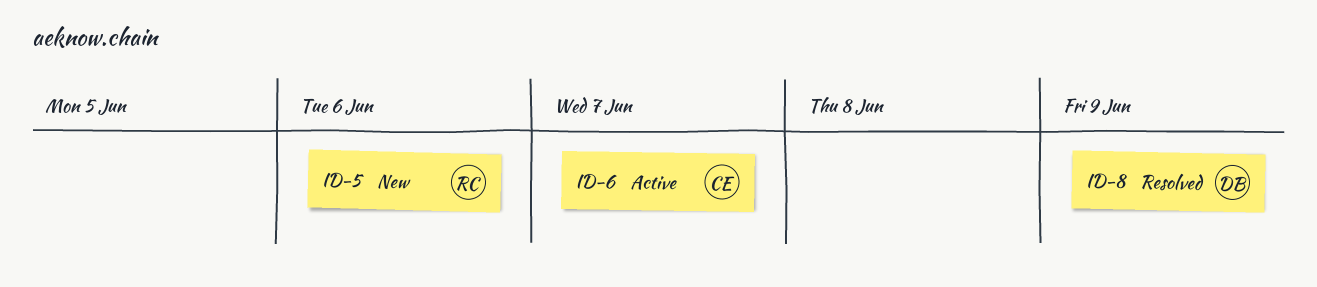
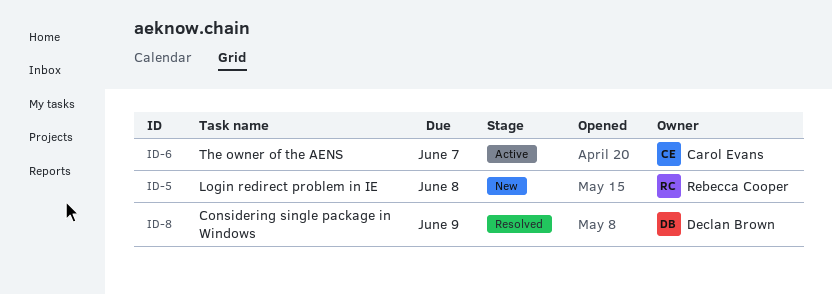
ID-5, due: Jun 6 -> Jun 8

